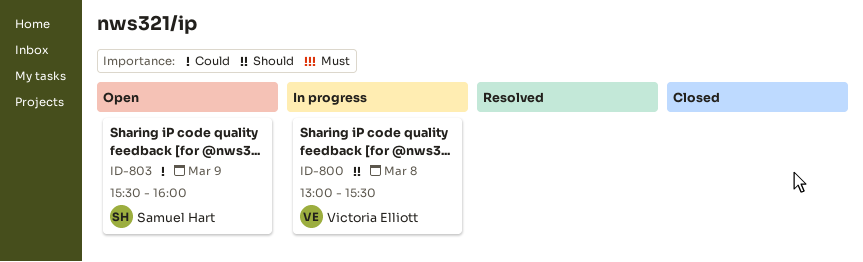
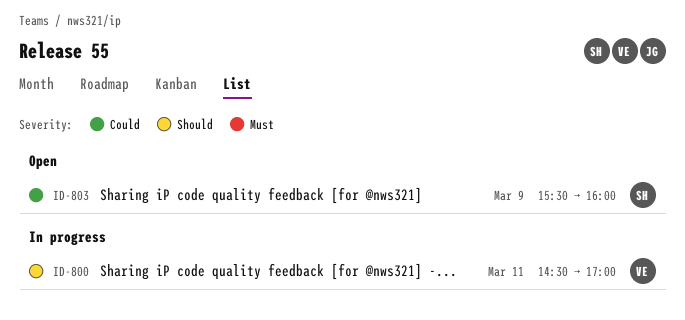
ID-800, day: Mar 8 -> Mar 11
ID-800, begins: 13:00 -> 14:30
ID-800, ends: 15:30 -> 17:00

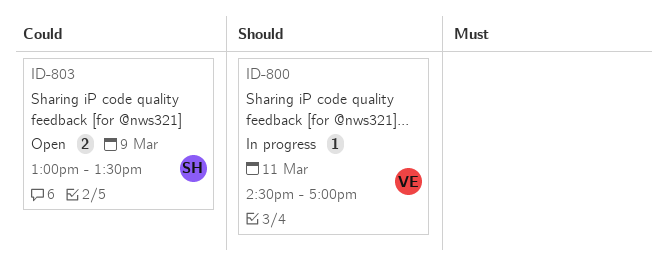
ID-803, begins: 15:30 -> 13:00
ID-803, ends: 16:00 -> 13:30

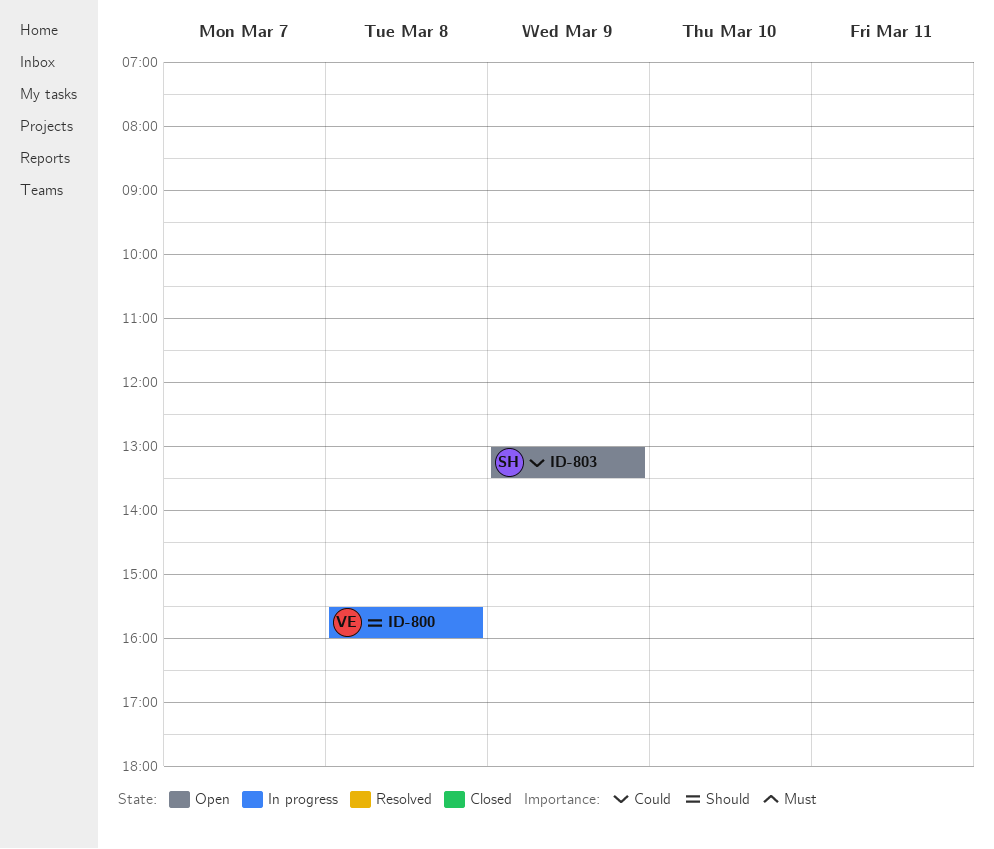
ID-800, day: Mar 11 -> Mar 8
ID-800, begins: 14:30 -> 15:30
ID-800, ends: 17:00 -> 16:00

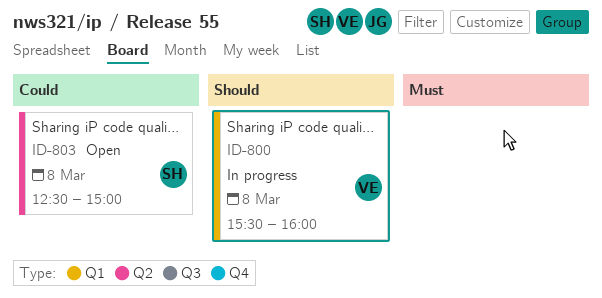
ID-803, day: Mar 9 -> Mar 8
ID-803, begins: 13:00 -> 12:30
ID-803, ends: 13:30 -> 15:00

